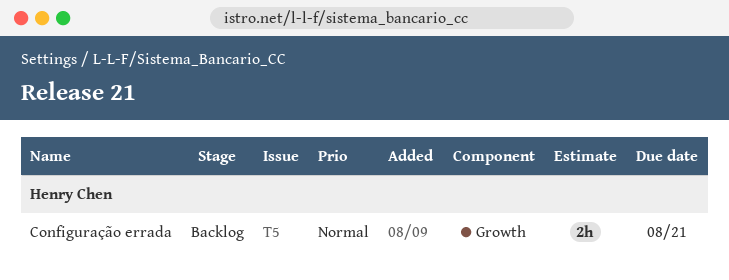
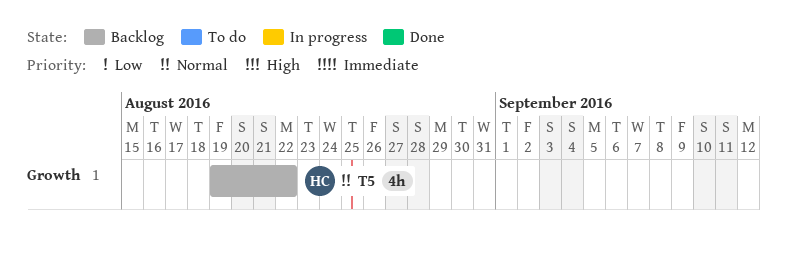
T5, estimate: 2h -> 4h
T5, due: Aug 21 -> Aug 22

